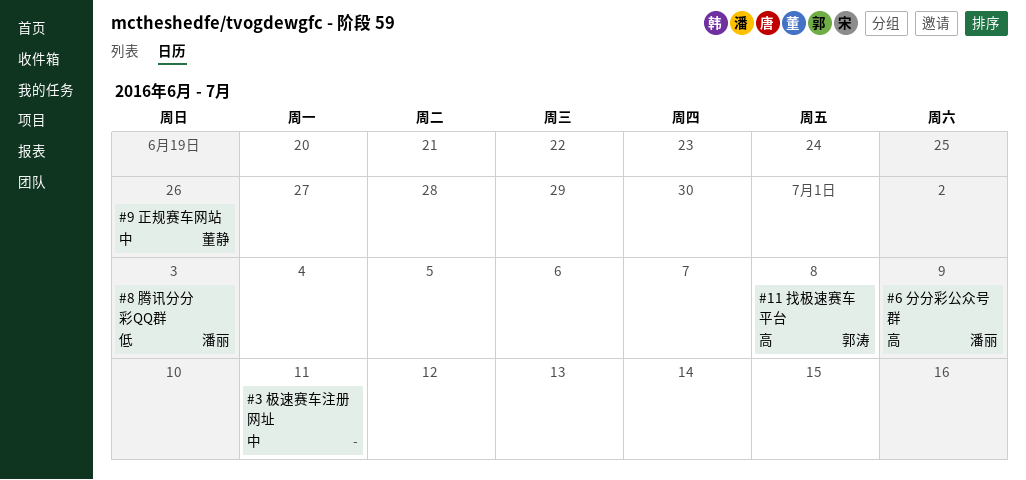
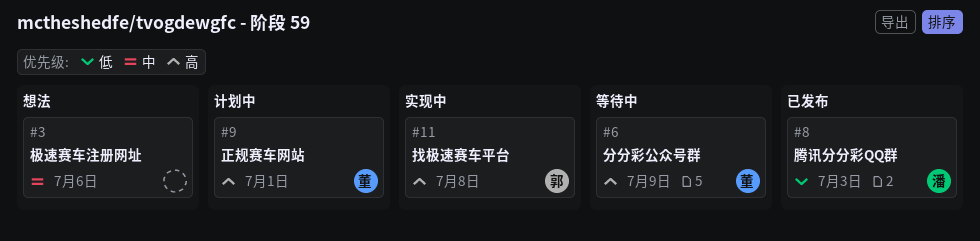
#3, due: Jul 11 -> Jul 6
#6, owner: 潘丽 -> 董静
#9, priority: 中 -> 高
#9, due: Jun 26 -> Jul 1

